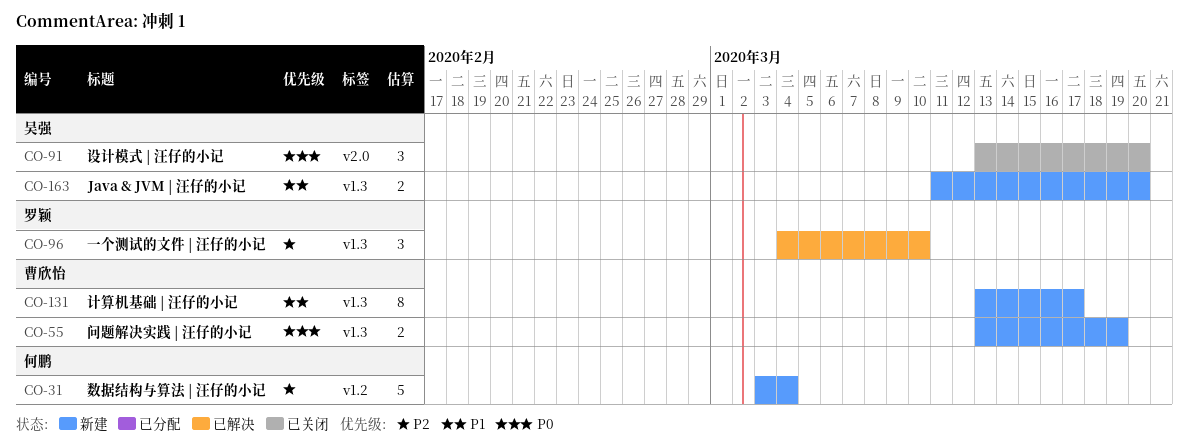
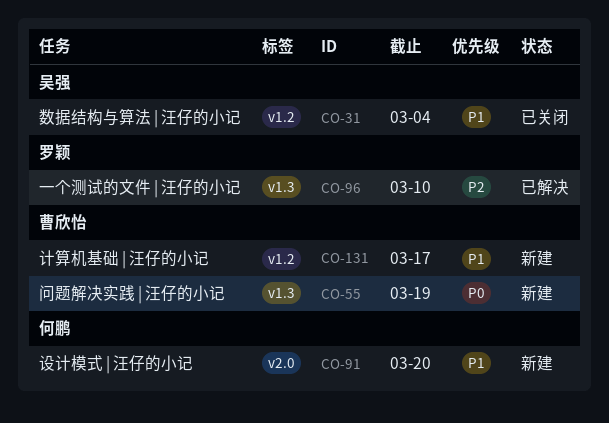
CO-31, status: 新建 -> 已关闭
CO-31, owner: 何鹏 -> 吴强
CO-31, priority: P2 -> P1
CO-91, status: 已关闭 -> 新建
CO-91, owner: 吴强 -> 何鹏
CO-91, priority: P0 -> P1
CO-131, label: v1.3 -> v1.2
CO-163: present -> none

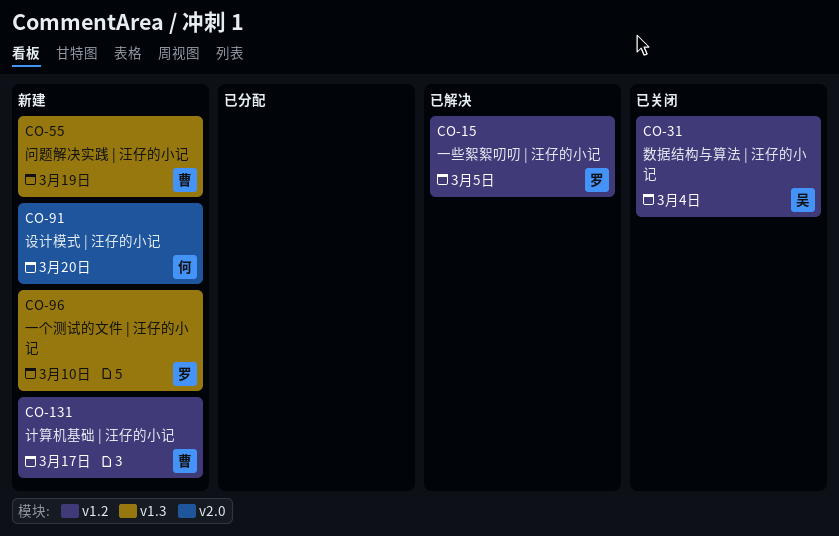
CO-15: none -> present
CO-96, status: 已解决 -> 新建

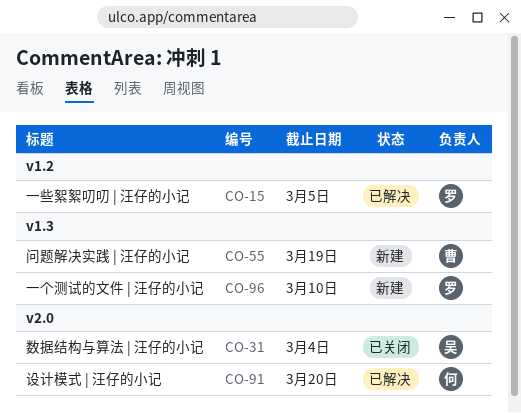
CO-31, label: v1.2 -> v2.0
CO-91, status: 新建 -> 已解决
CO-131: present -> none

